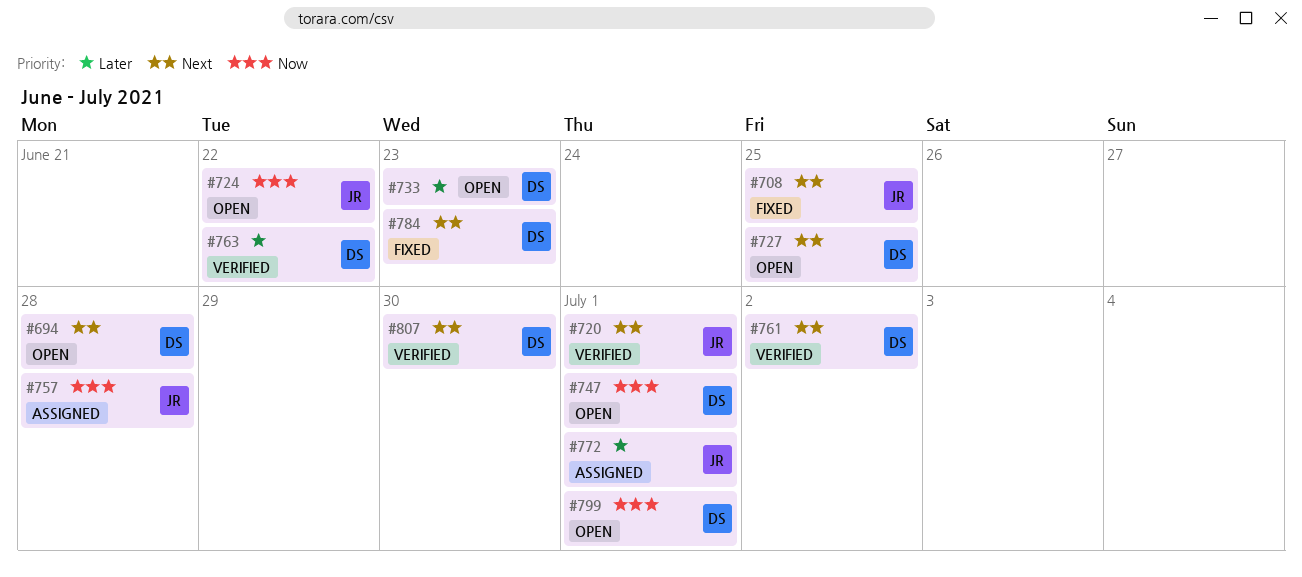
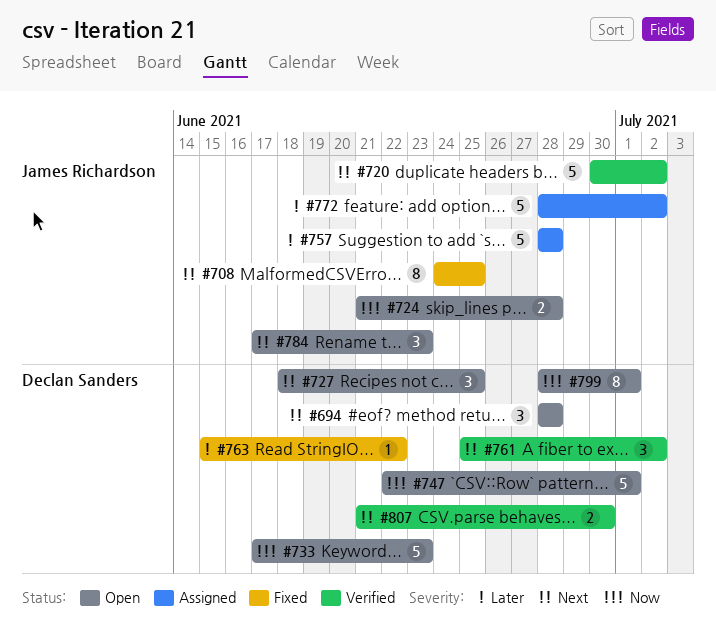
#720, due: Jul 1 -> Jul 2
#724, due: Jun 22 -> Jun 28
#733, priority: Later -> Now
#757, priority: Now -> Later
#763, status: Verified -> Fixed
#772, due: Jul 1 -> Jul 2
#784, status: Fixed -> Open
#784, owner: Declan Sanders -> James Richardson

